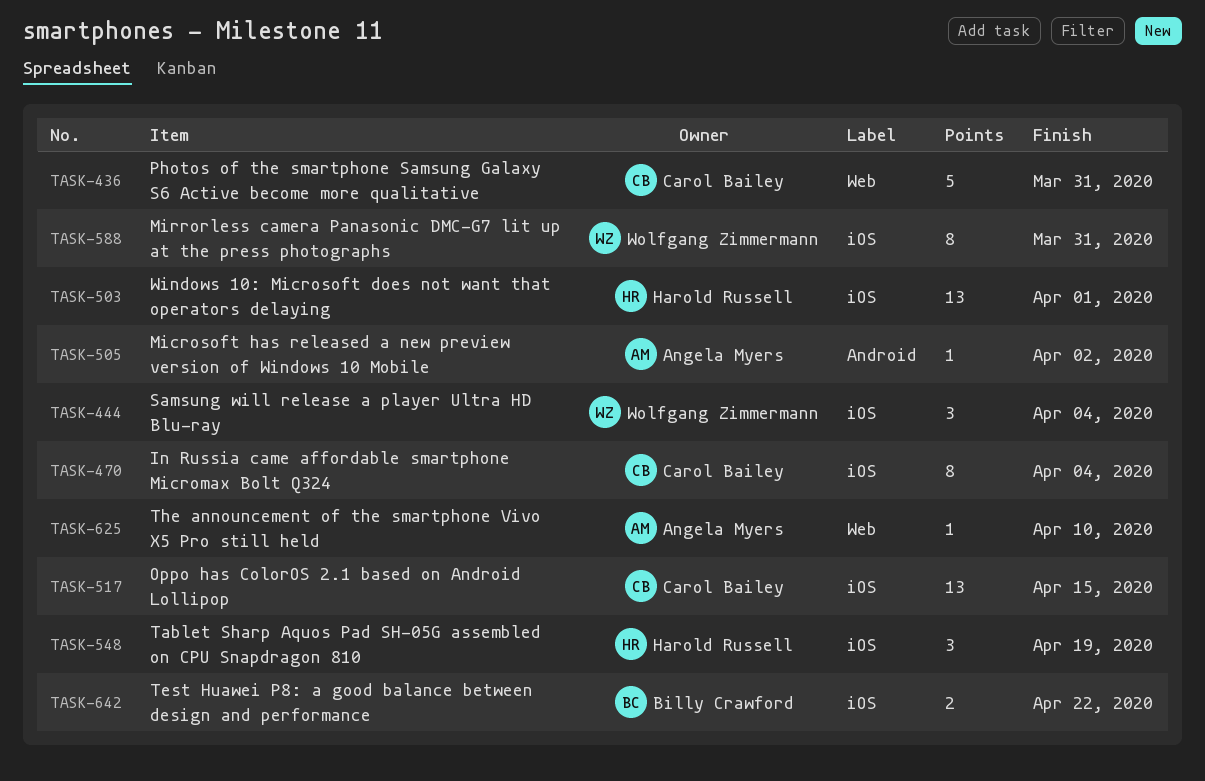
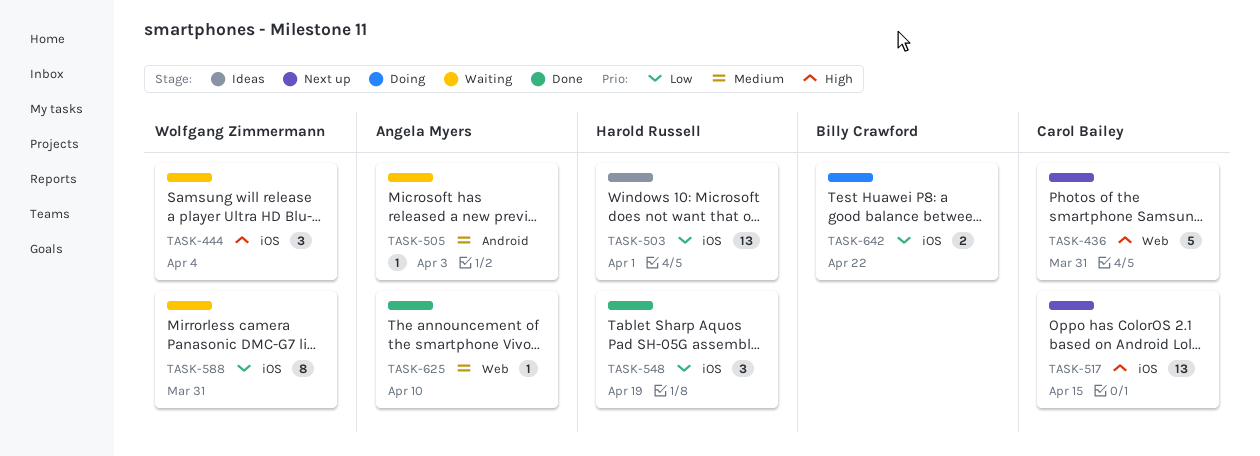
TASK-470: present -> none
TASK-505, due: Apr 2 -> Apr 3

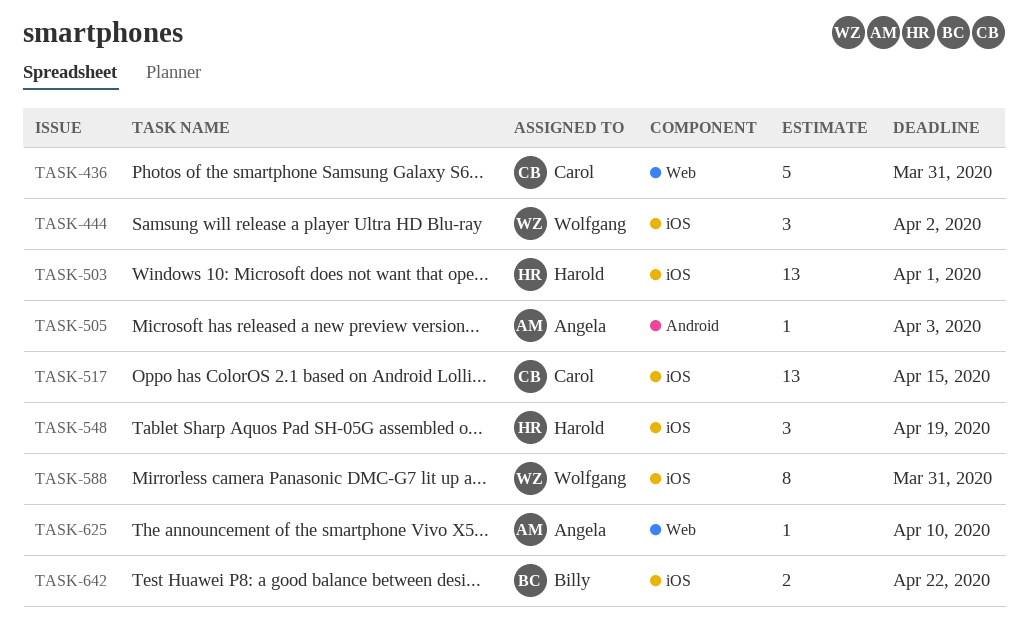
TASK-444, due: Apr 4 -> Apr 2

